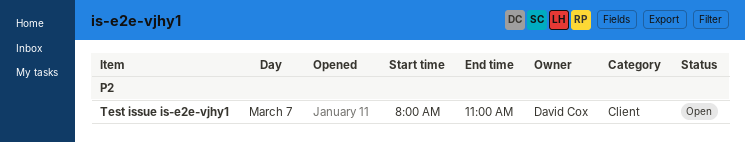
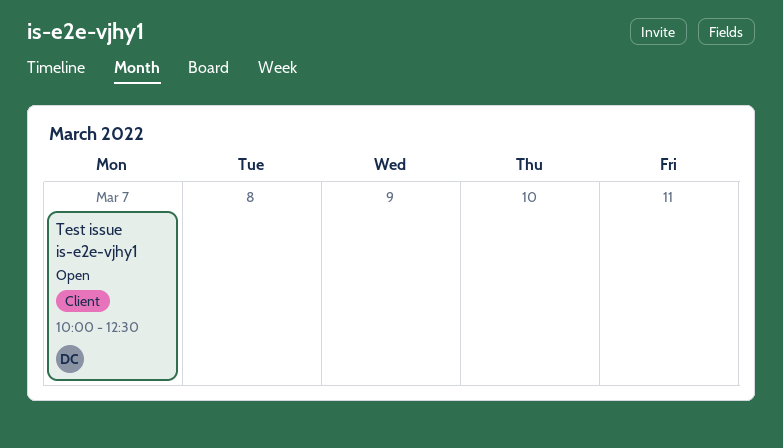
Test issue is-e2e-vjhy1, begins: 08:00 -> 10:00
Test issue is-e2e-vjhy1, ends: 11:00 -> 12:30

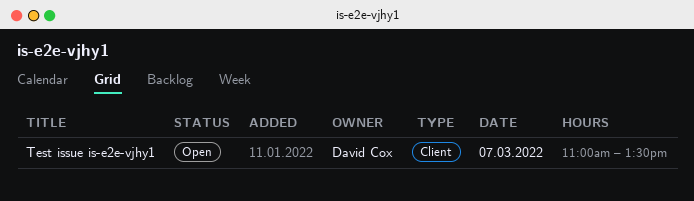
Test issue is-e2e-vjhy1, begins: 10:00 -> 11:00
Test issue is-e2e-vjhy1, ends: 12:30 -> 13:30

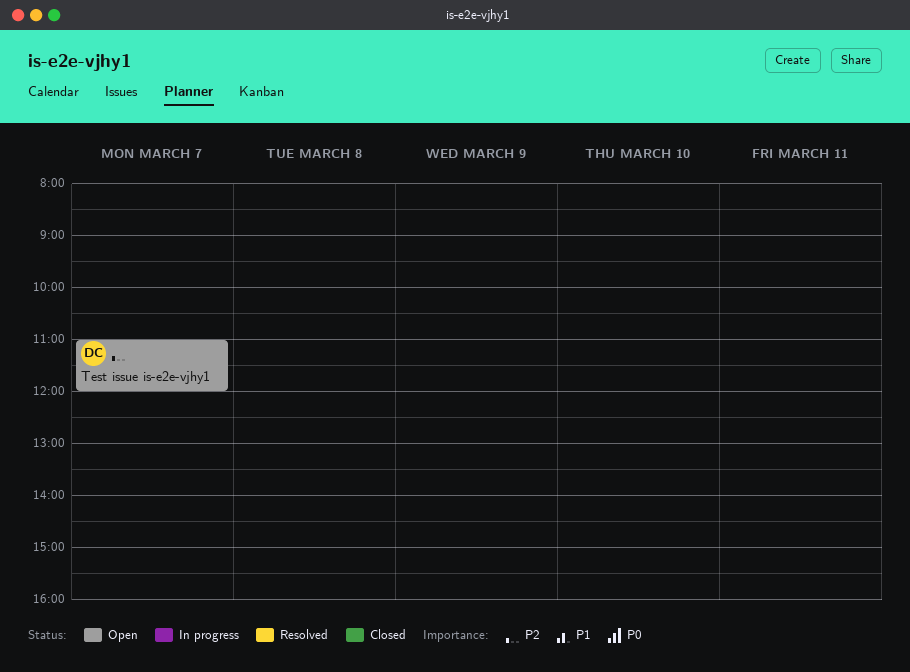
Test issue is-e2e-vjhy1, ends: 13:30 -> 12:00

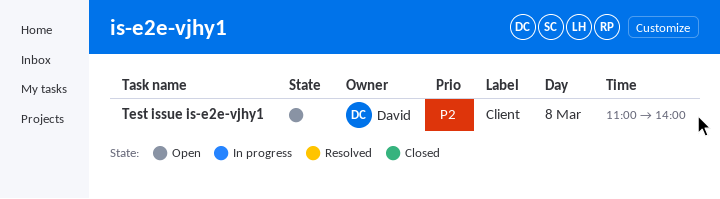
Test issue is-e2e-vjhy1, day: Mar 7 -> Mar 8
Test issue is-e2e-vjhy1, ends: 12:00 -> 14:00

